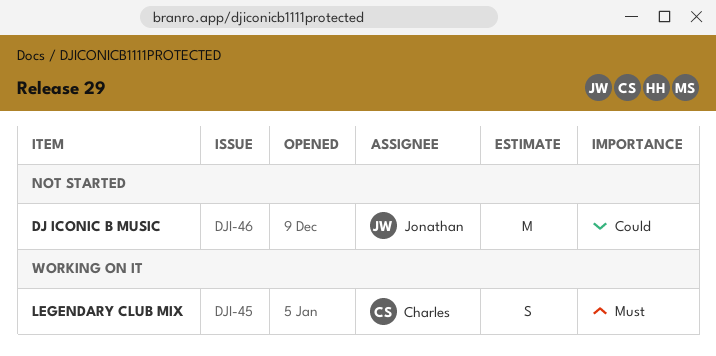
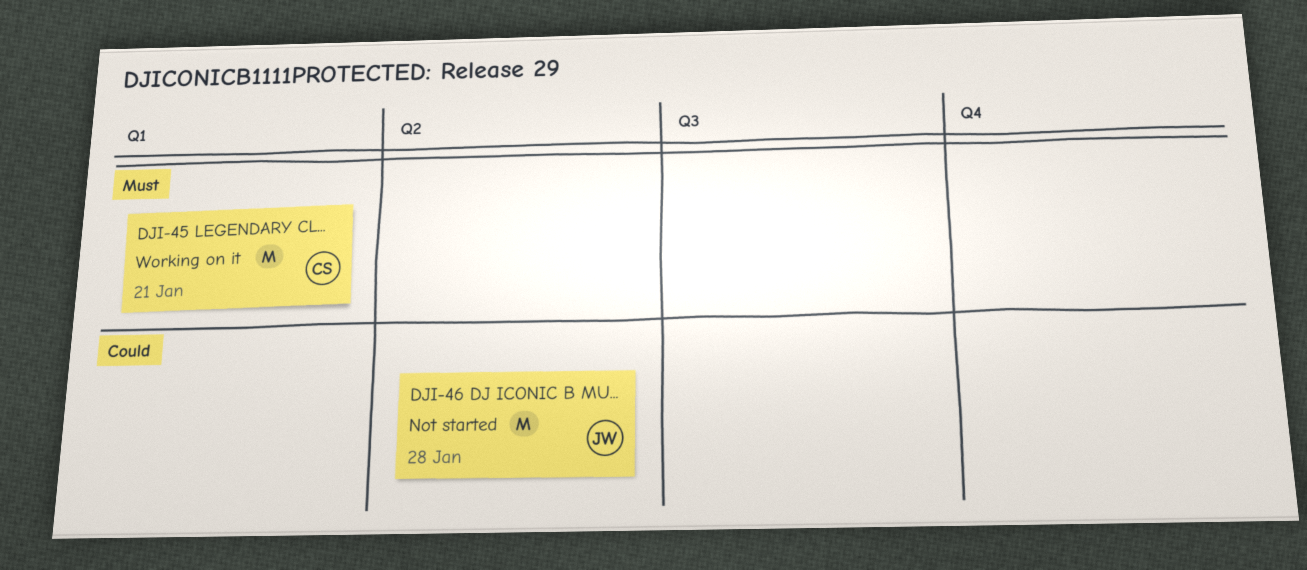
DJI-45, estimate: S -> M

